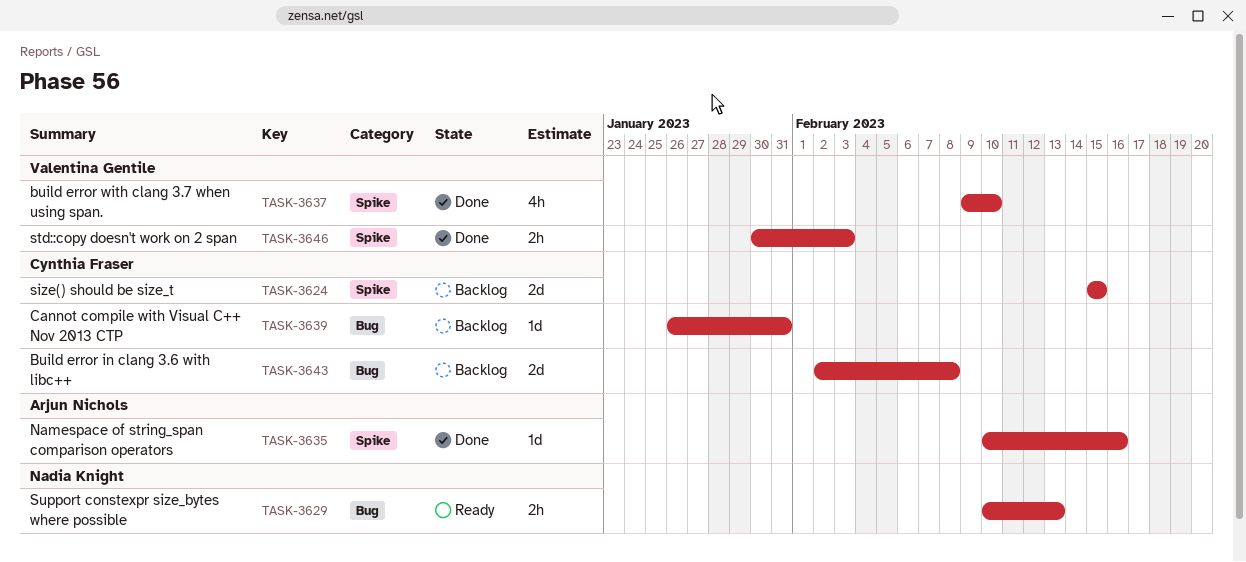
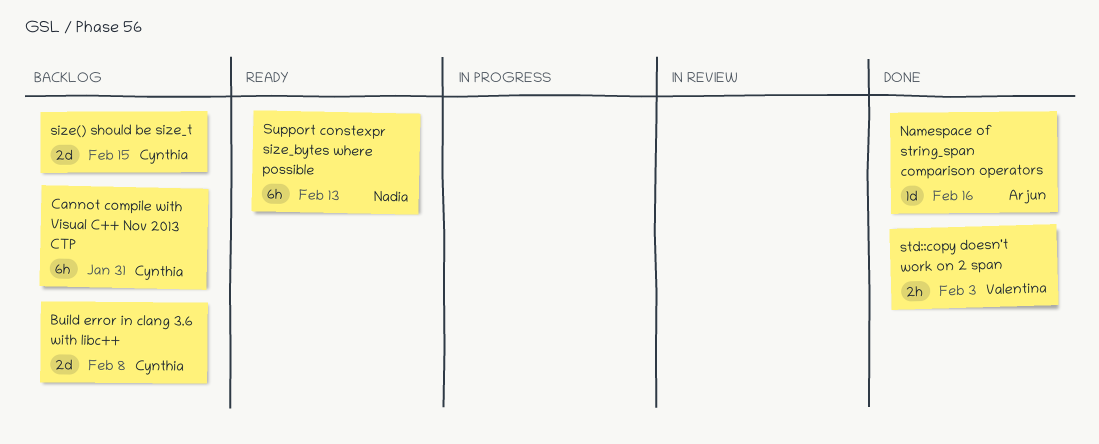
build error with clang 3.7 when using span.: present -> none
Cannot compile with Visual C++ Nov 2013 CTP, estimate: 1d -> 6h
Support constexpr size_bytes where possible, estimate: 2h -> 6h

